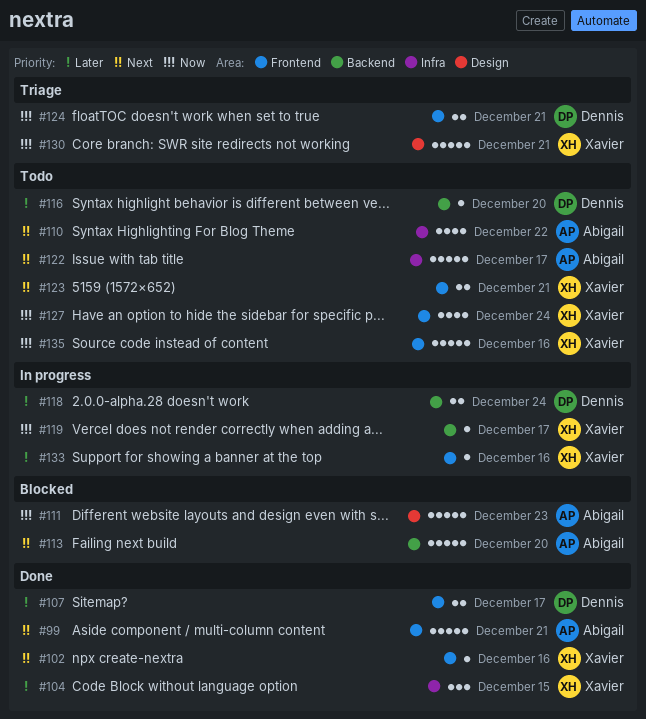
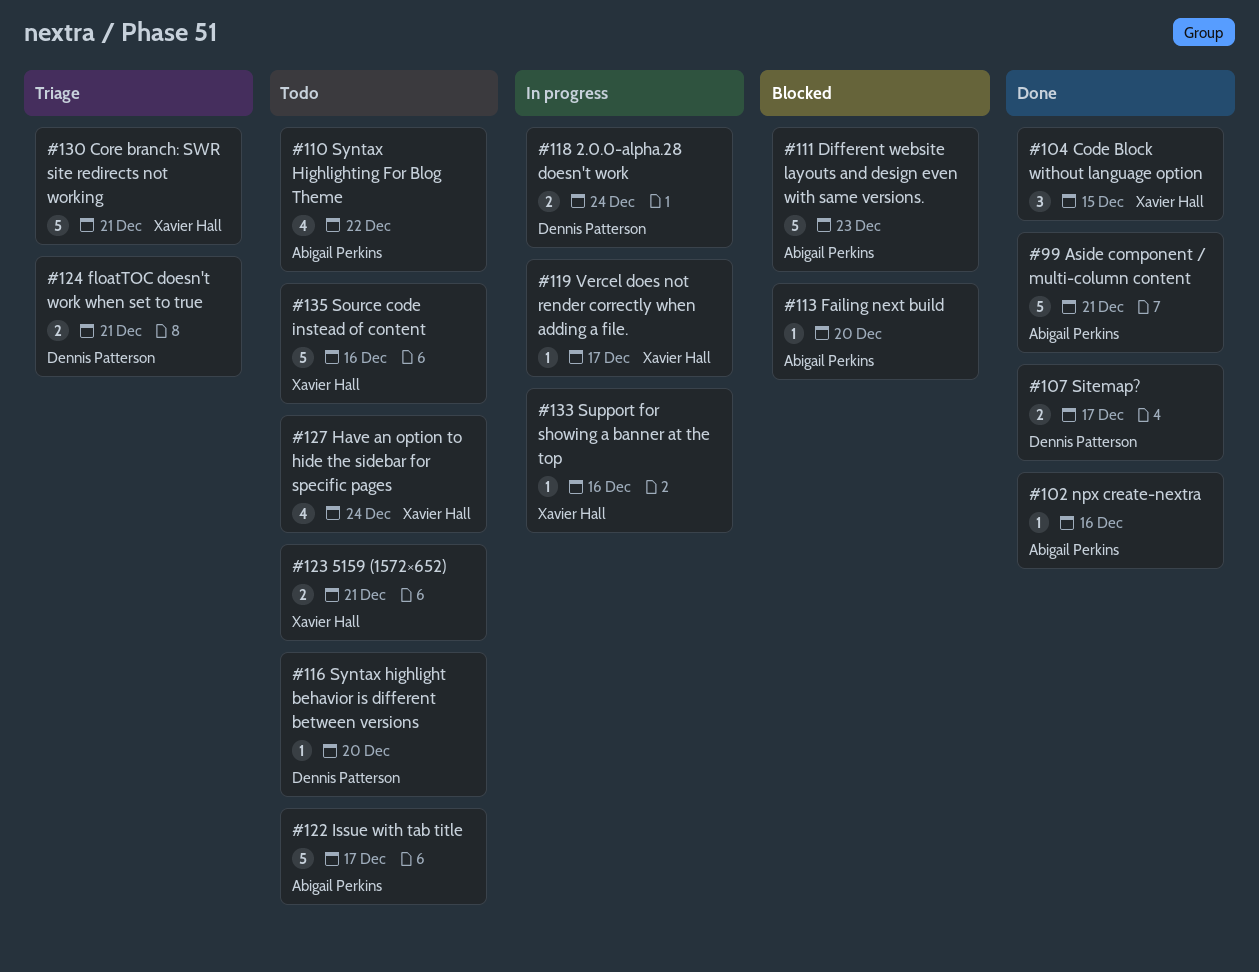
#102, owner: Xavier Hall -> Abigail Perkins
#113, estimate: 5 -> 1

